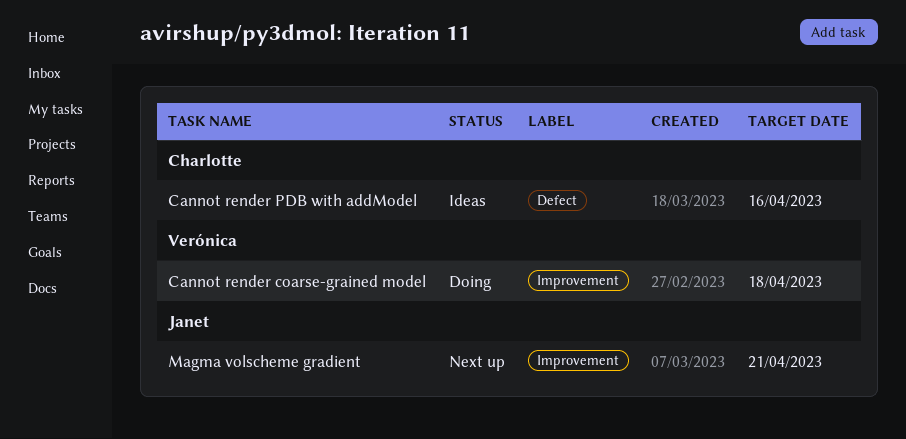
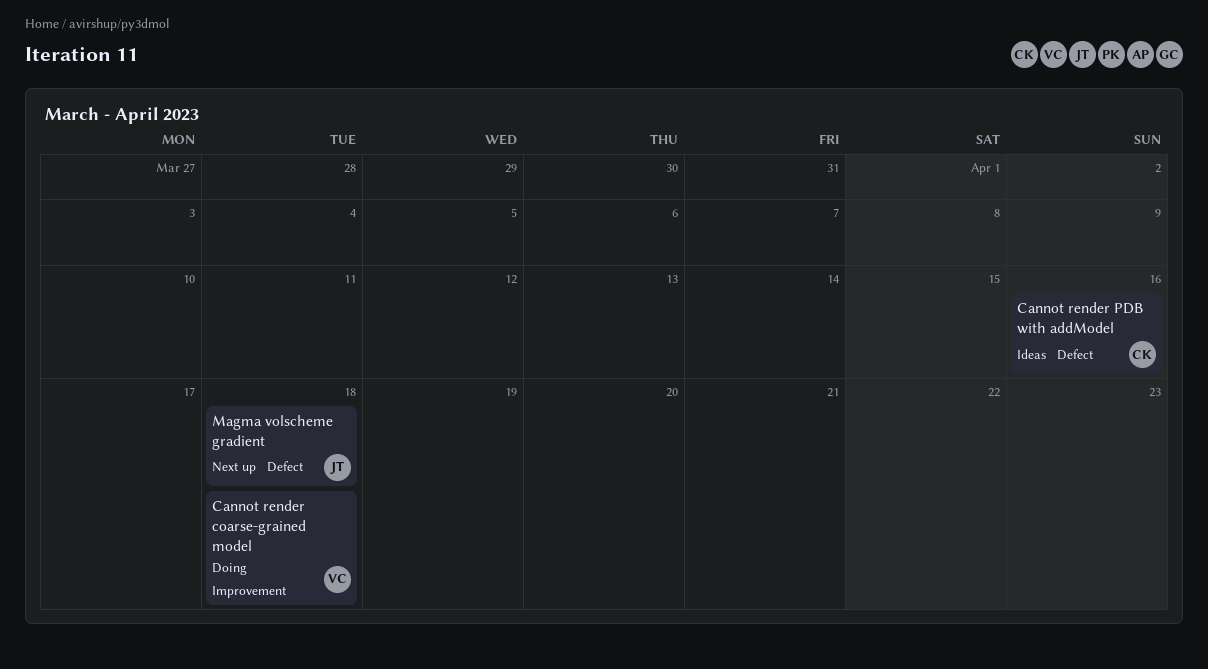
Magma volscheme gradient, label: Improvement -> Defect
Magma volscheme gradient, due: Apr 21 -> Apr 18

